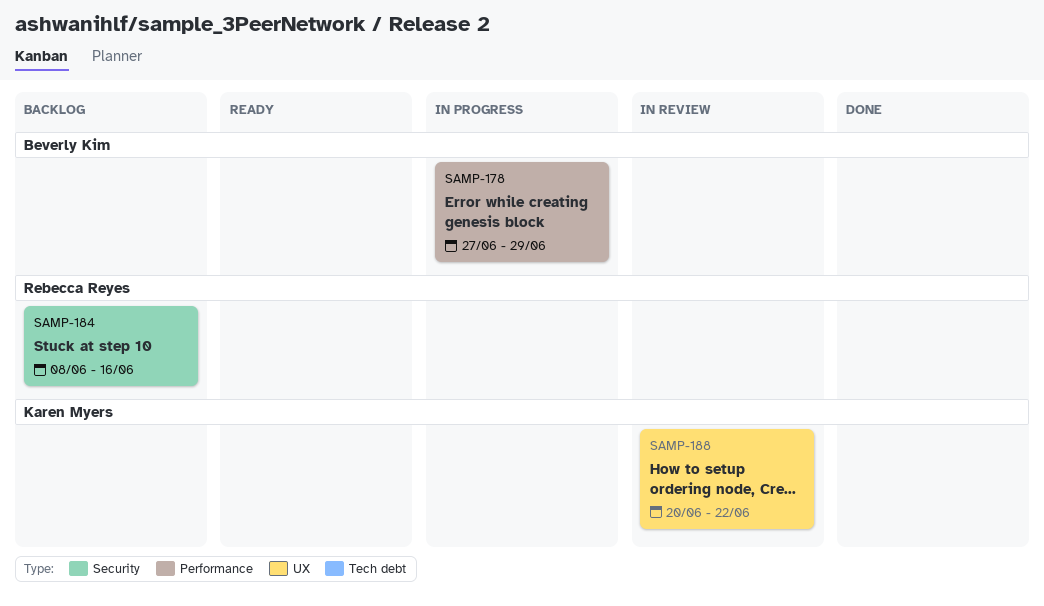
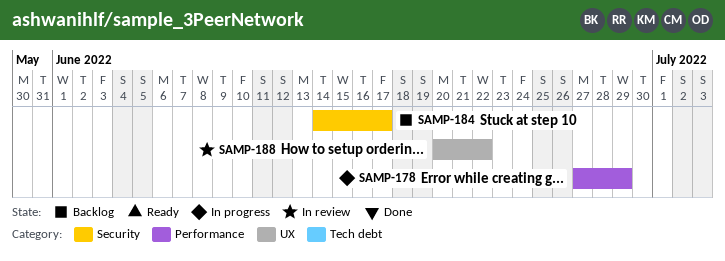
SAMP-184, start: Jun 8 -> Jun 14
SAMP-184, due: Jun 16 -> Jun 17

